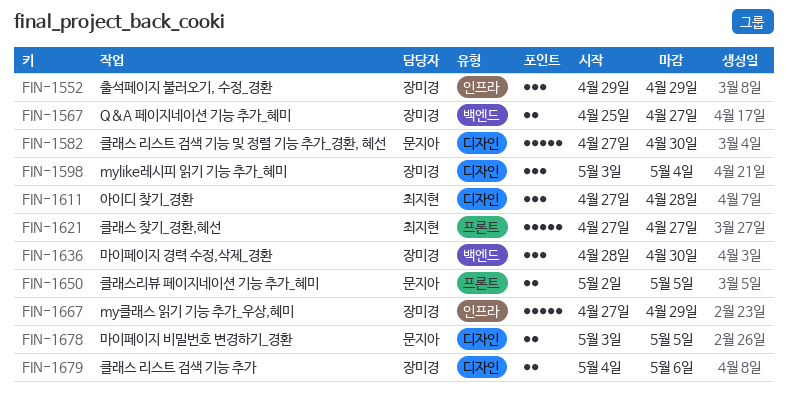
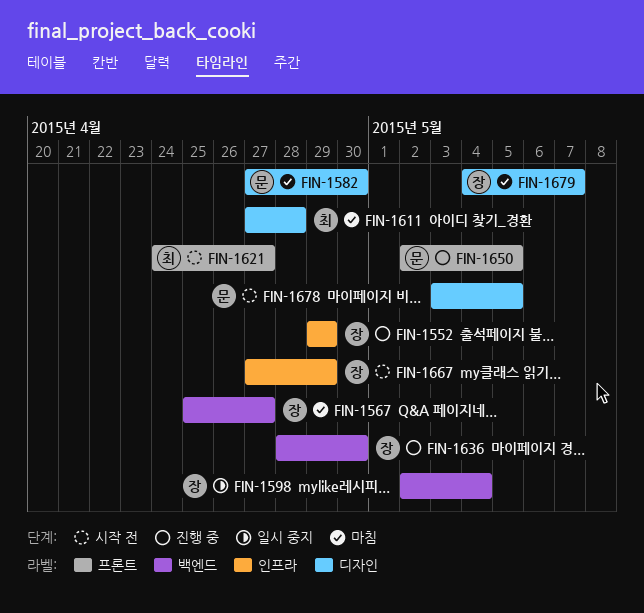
FIN-1598, label: 디자인 -> 백엔드
FIN-1598, start: May 3 -> May 2
FIN-1621, start: Apr 27 -> Apr 24
FIN-1679, due: May 6 -> May 7

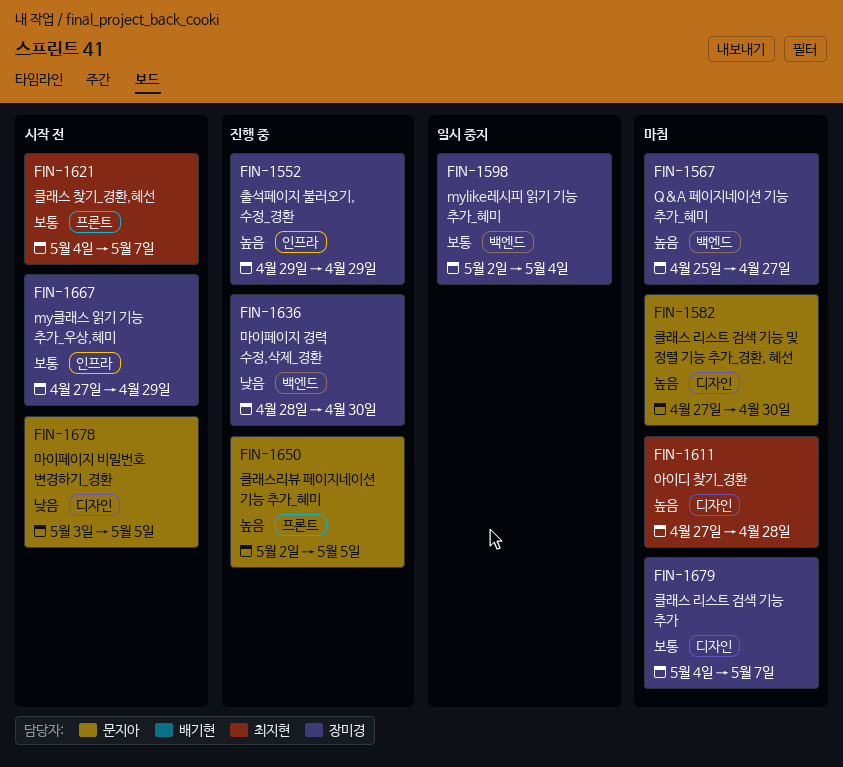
FIN-1621, start: Apr 24 -> May 4
FIN-1621, due: Apr 27 -> May 7

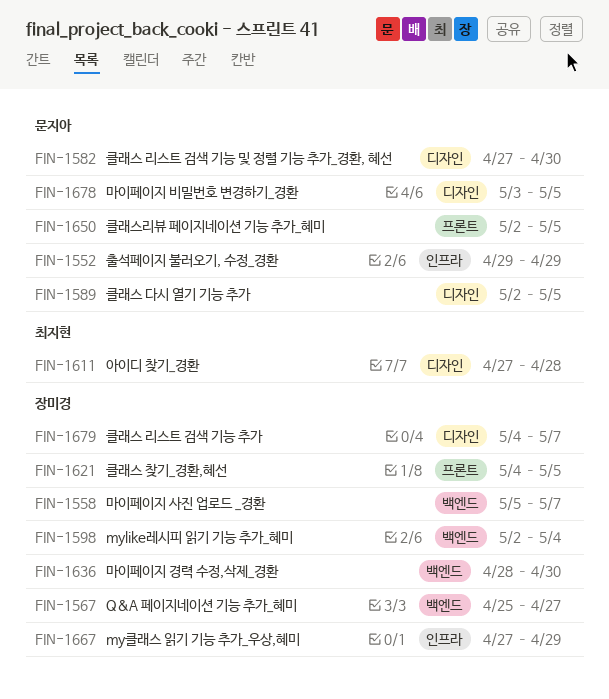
FIN-1552, owner: 장미경 -> 문지아
FIN-1558: none -> present
FIN-1589: none -> present
FIN-1621, owner: 최지현 -> 장미경
FIN-1621, due: May 7 -> May 5

